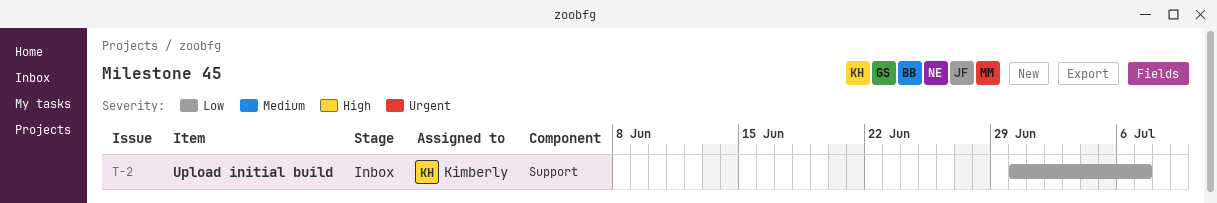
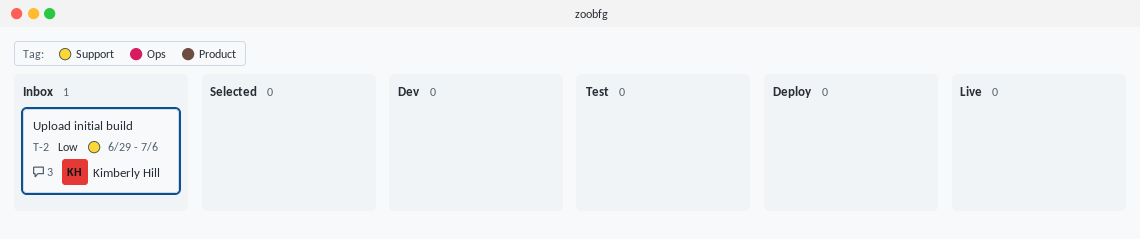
T-2, start: Jun 30 -> Jun 29
T-2, due: Jul 7 -> Jul 6

